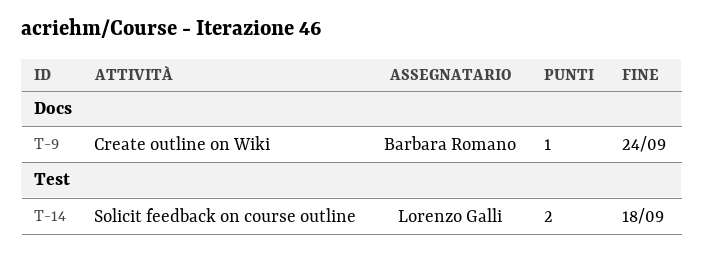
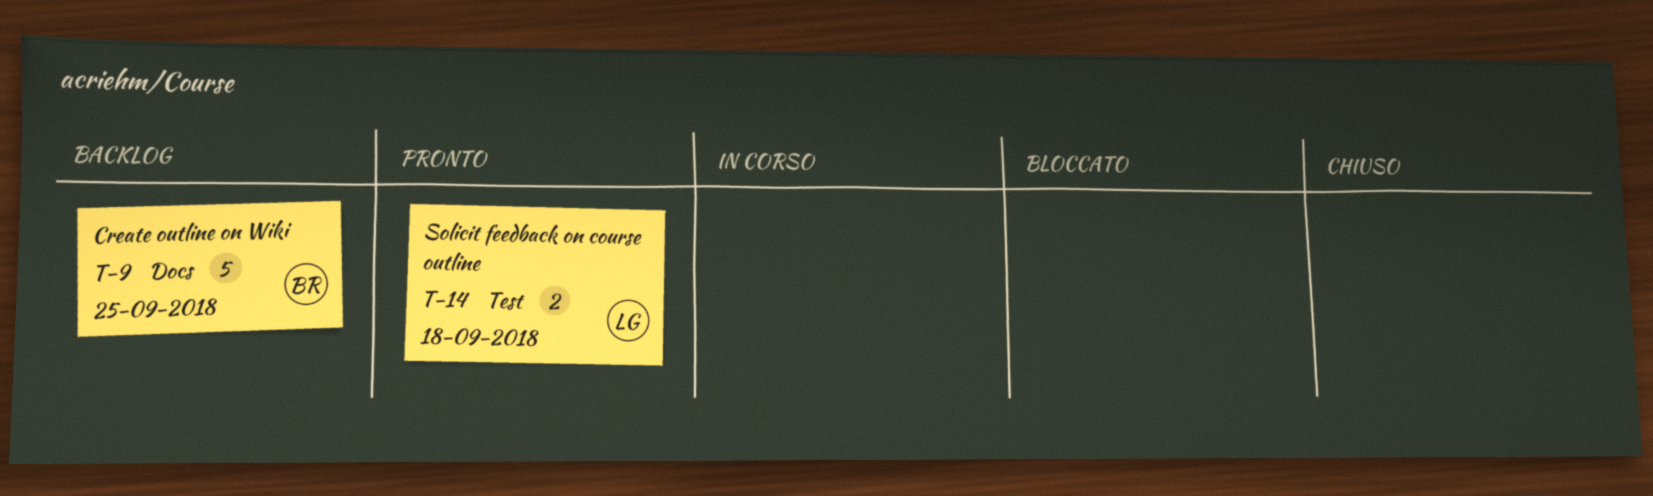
T-9, estimate: 1 -> 5
T-9, due: Sep 24 -> Sep 25

